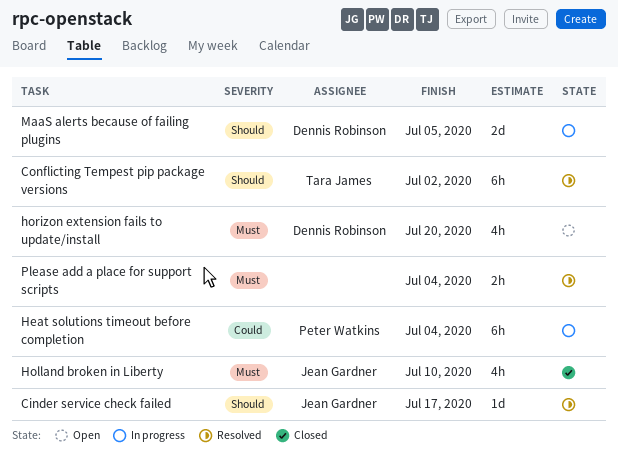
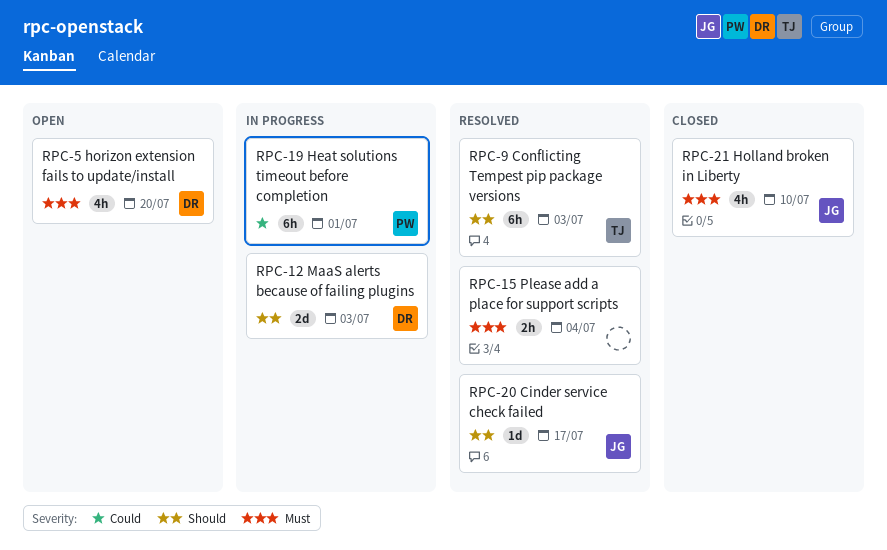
Conflicting Tempest pip package versions, due: Jul 2 -> Jul 3
Heat solutions timeout before completion, due: Jul 4 -> Jul 1
MaaS alerts because of failing plugins, due: Jul 5 -> Jul 3

